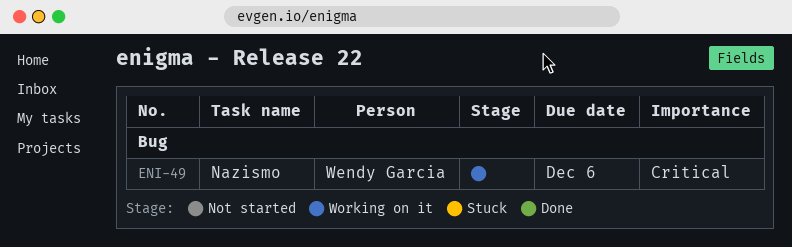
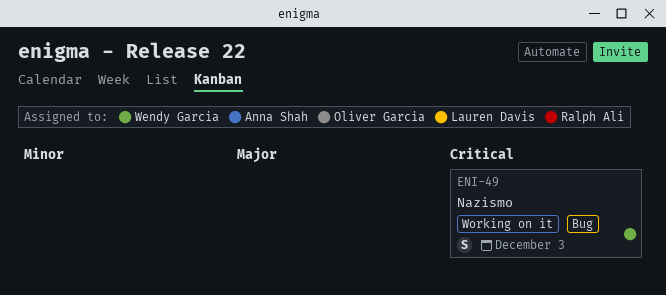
ENI-49, due: Dec 6 -> Dec 3

